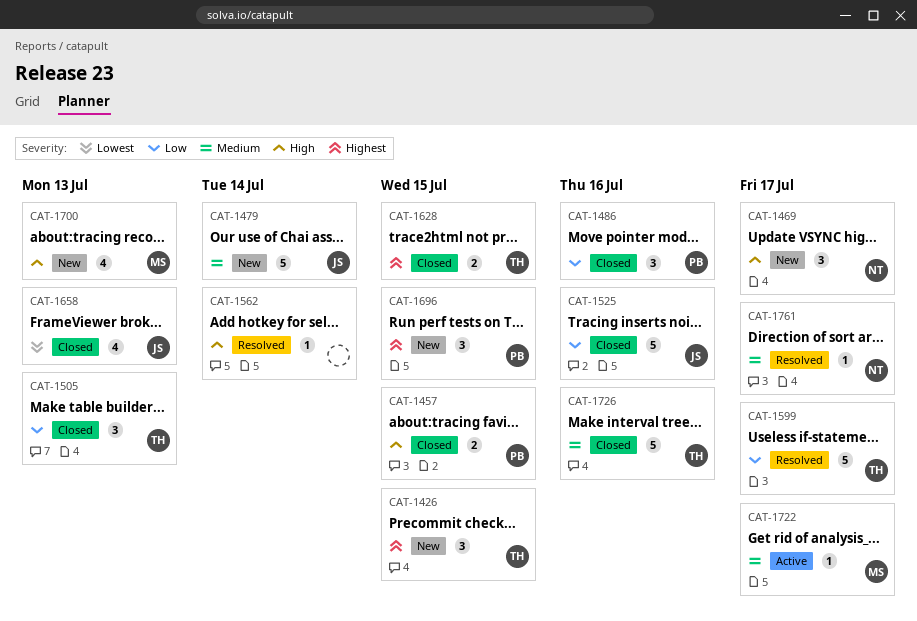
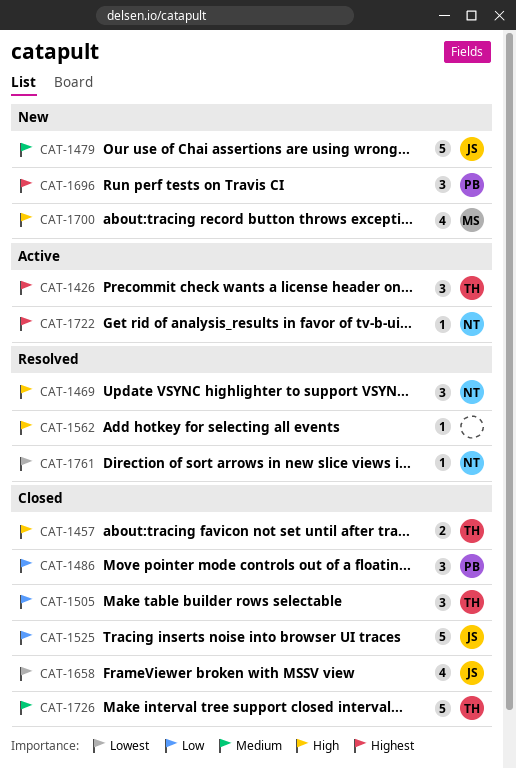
CAT-1426, status: New -> Active
CAT-1457, owner: PB -> TH
CAT-1469, status: New -> Resolved
CAT-1599: present -> none
CAT-1628: present -> none
CAT-1722, owner: MS -> NT
CAT-1722, priority: Medium -> Highest
CAT-1761, priority: Medium -> Lowest

